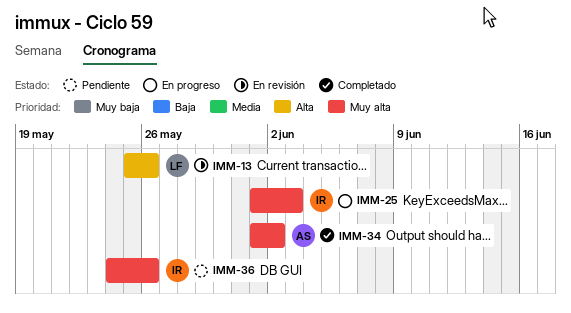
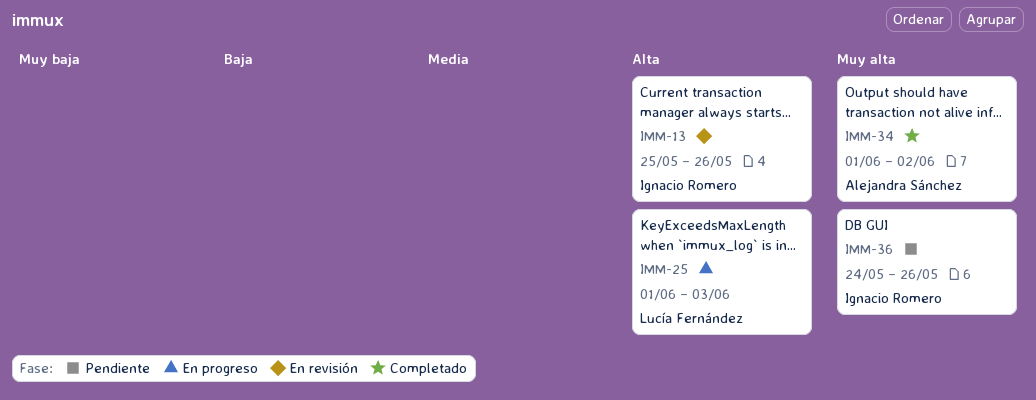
IMM-13, owner: Lucía Fernández -> Ignacio Romero
IMM-25, owner: Ignacio Romero -> Lucía Fernández
IMM-25, priority: Muy alta -> Alta

